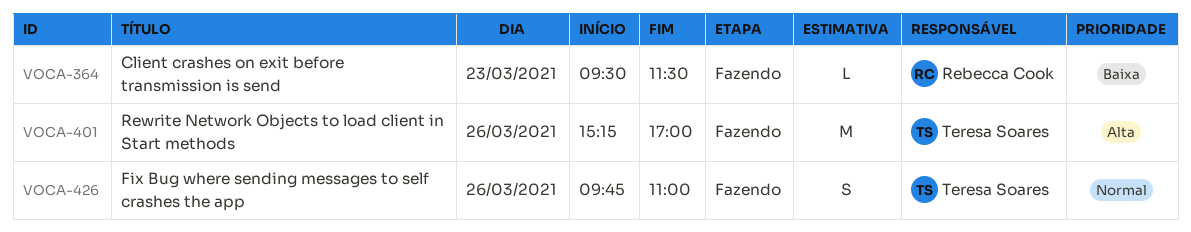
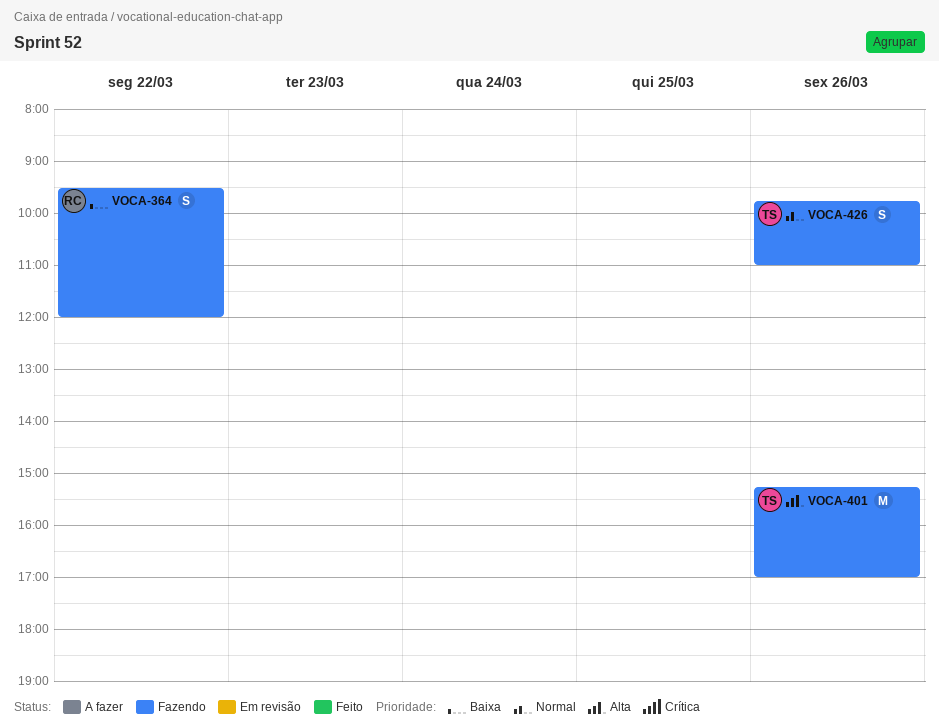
VOCA-364, estimate: L -> S
VOCA-364, day: Mar 23 -> Mar 22
VOCA-364, ends: 11:30 -> 12:00

